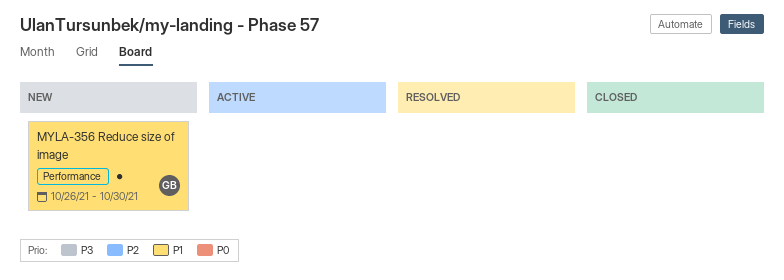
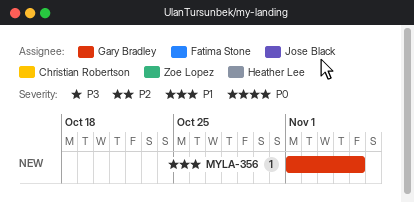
MYLA-356, start: Oct 26 -> Nov 1
MYLA-356, due: Oct 30 -> Nov 5

